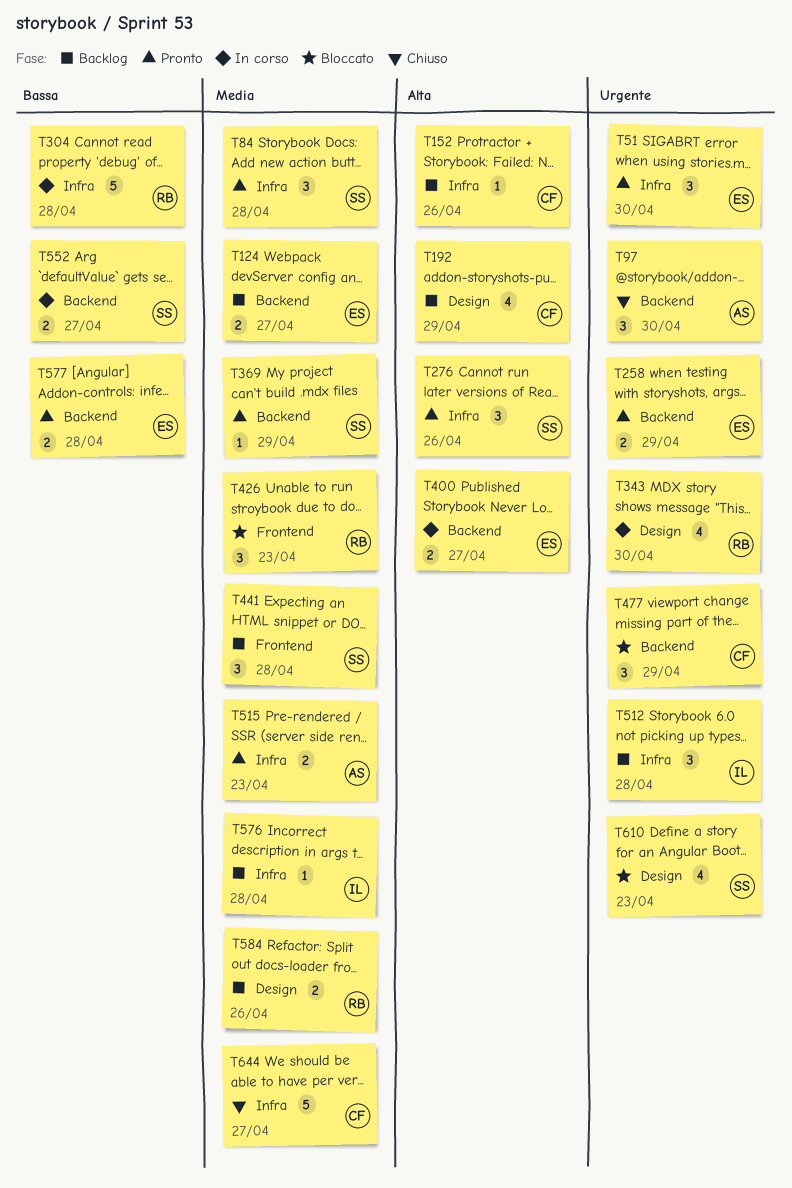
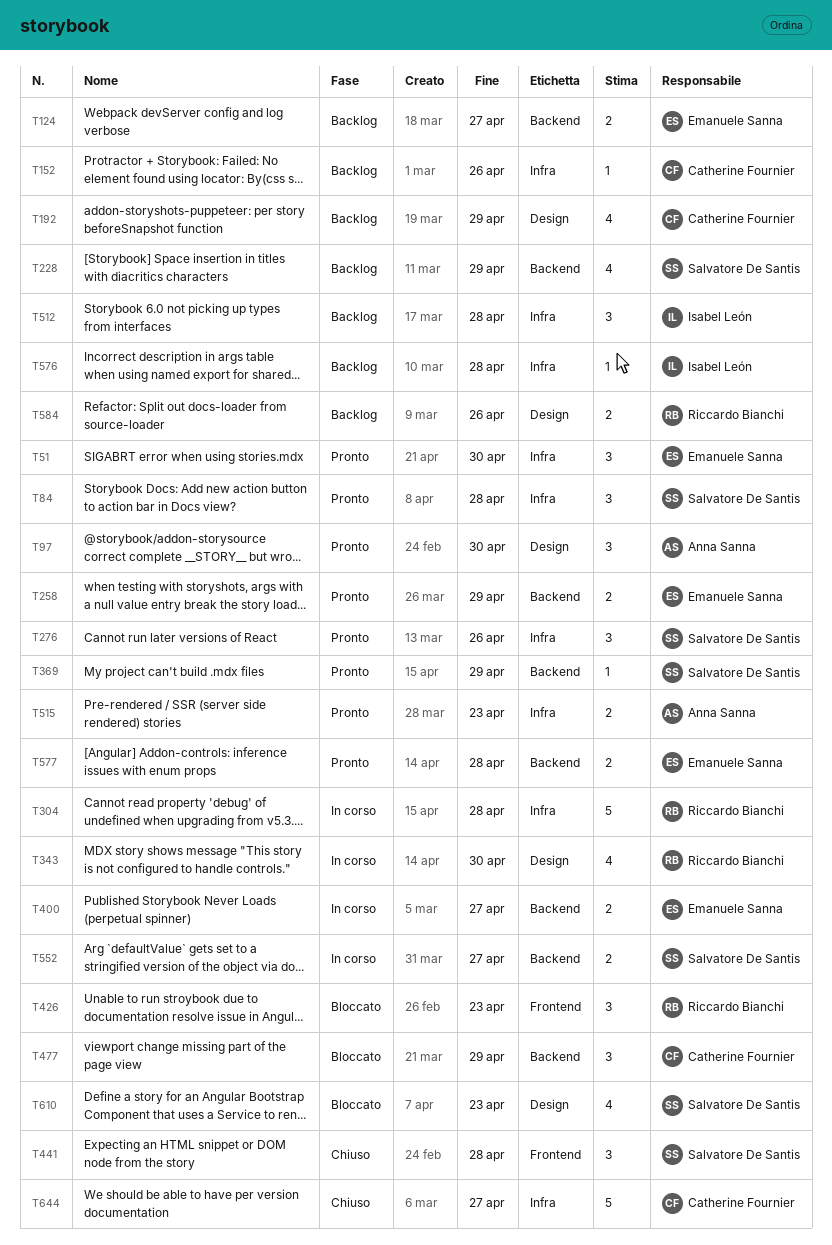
T97, status: Chiuso -> Pronto
T97, label: Backend -> Design
T228: none -> present
T441, status: Backlog -> Chiuso

